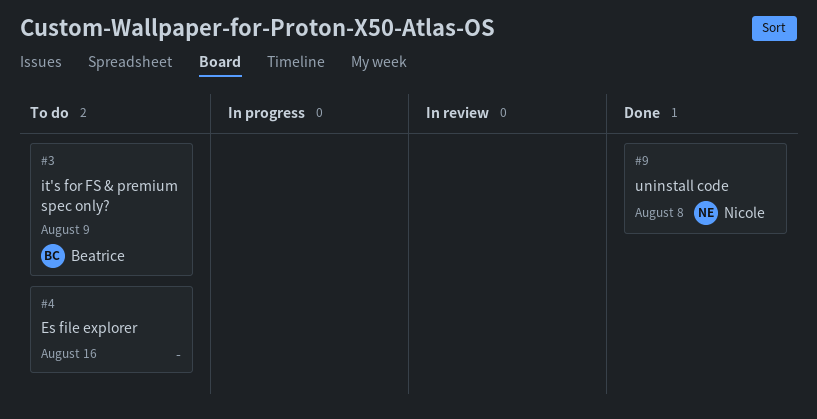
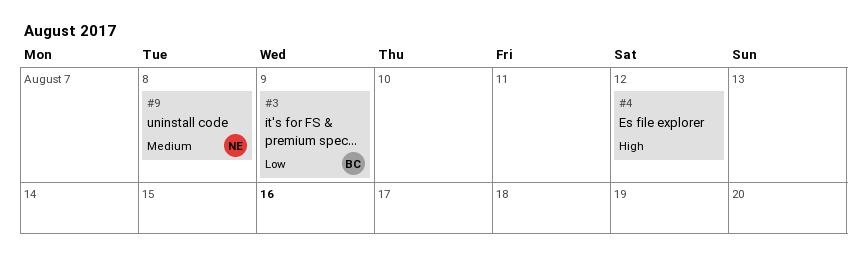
#4, due: Aug 16 -> Aug 12

